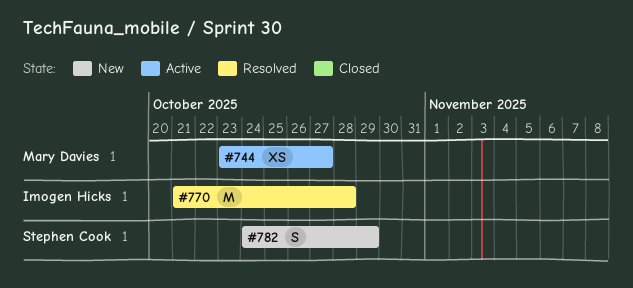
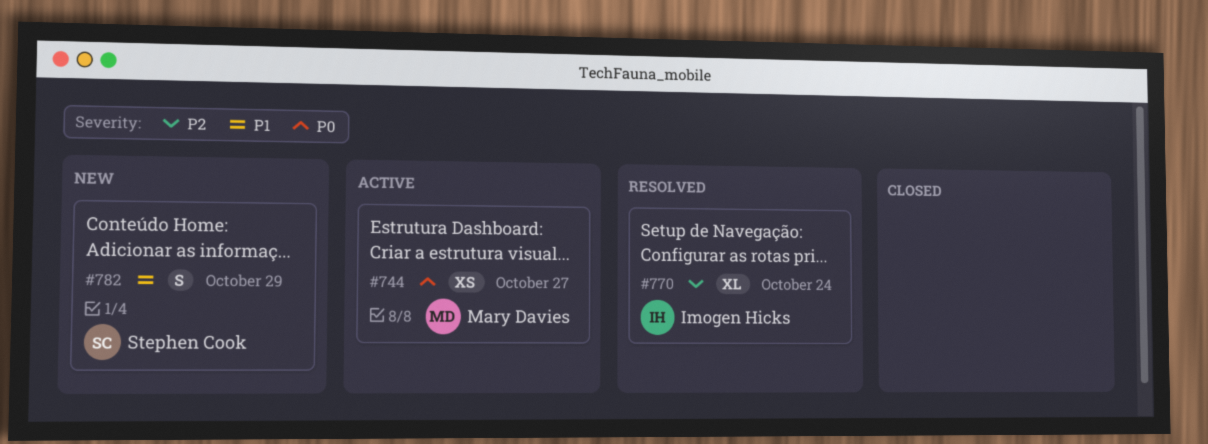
#770, estimate: M -> XL
#770, due: Oct 28 -> Oct 24

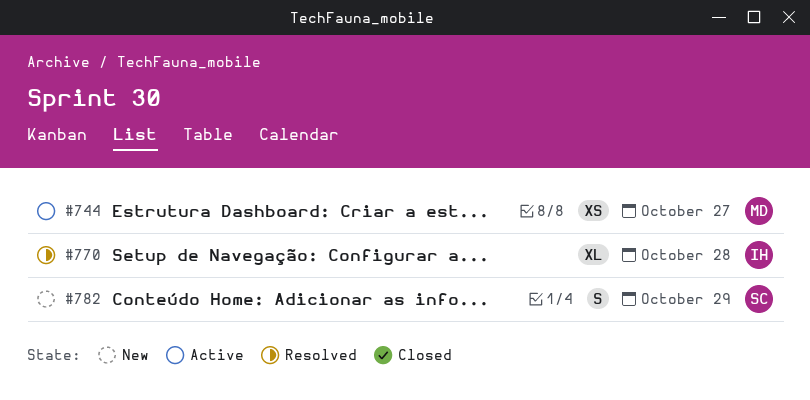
#770, due: Oct 24 -> Oct 28

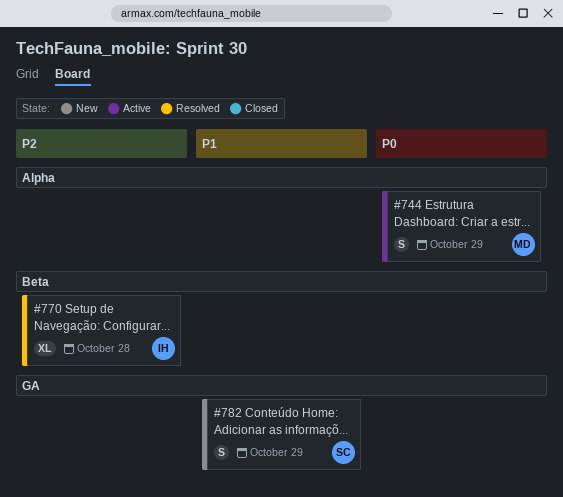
#744, estimate: XS -> S
#744, due: Oct 27 -> Oct 29

